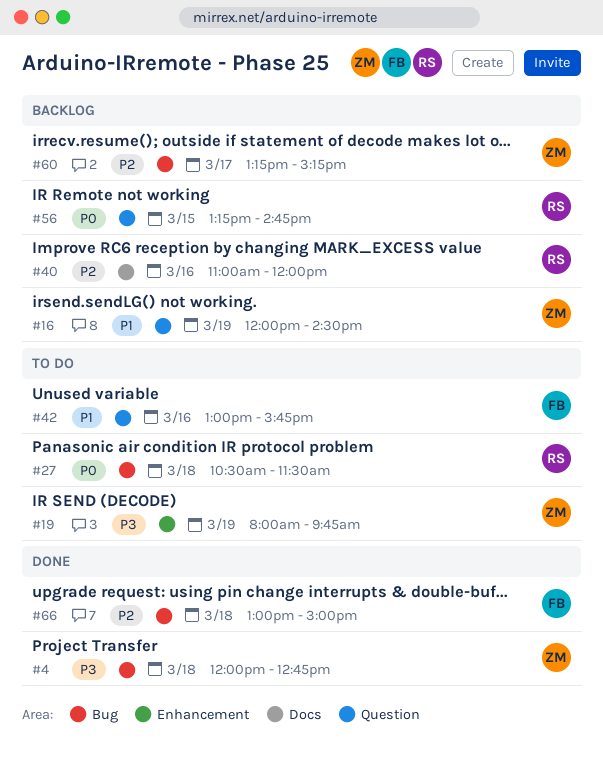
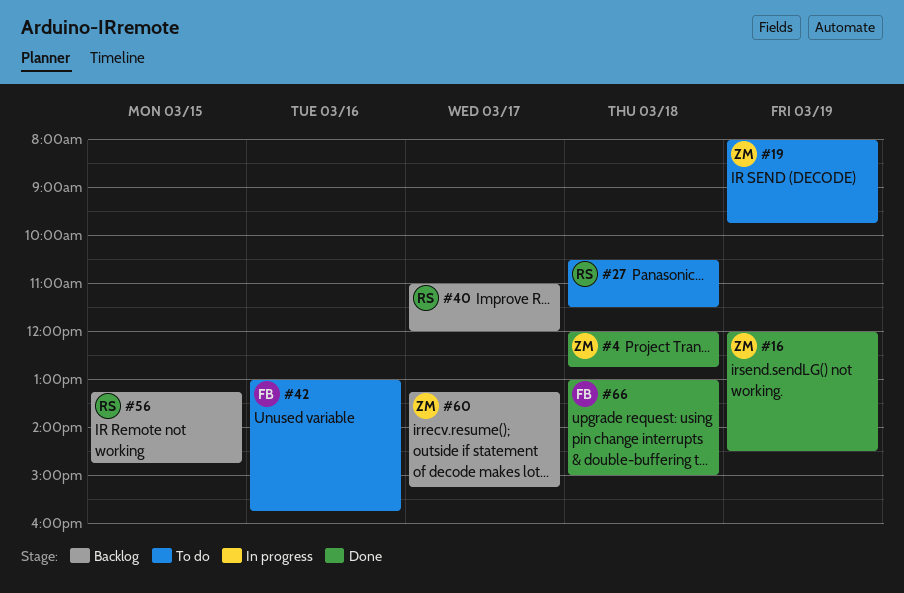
#16, status: Backlog -> Done
#40, day: Mar 16 -> Mar 17

